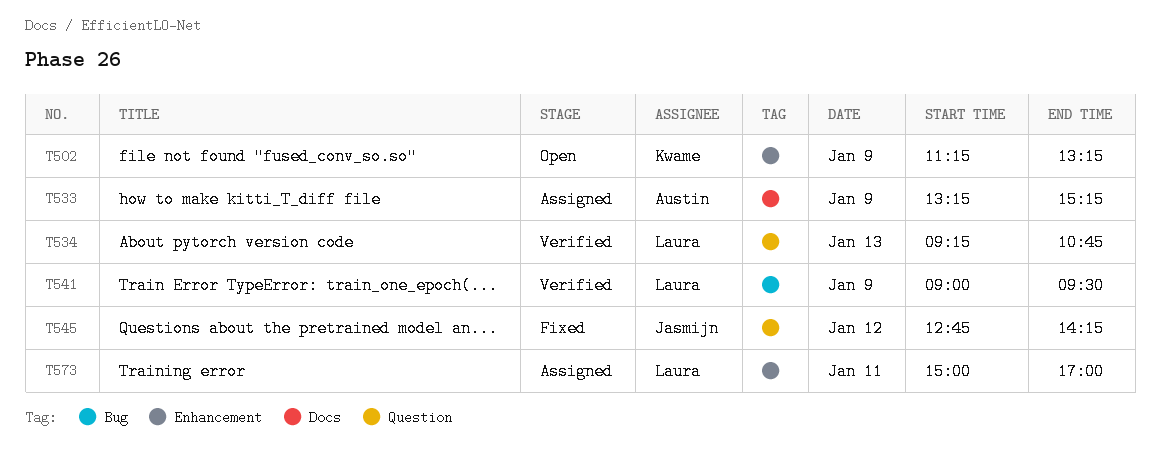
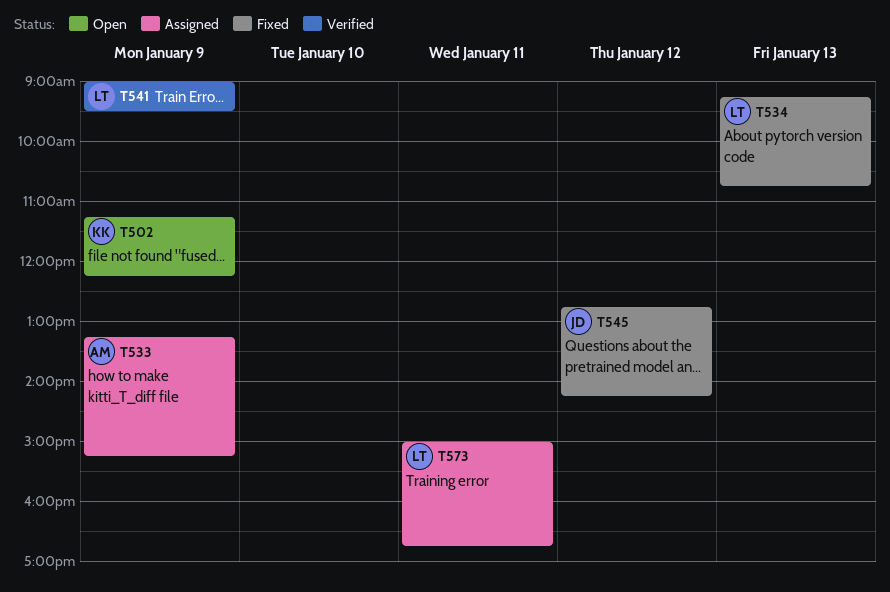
T502, ends: 13:15 -> 12:15
T534, status: Verified -> Fixed
T573, ends: 17:00 -> 16:45

